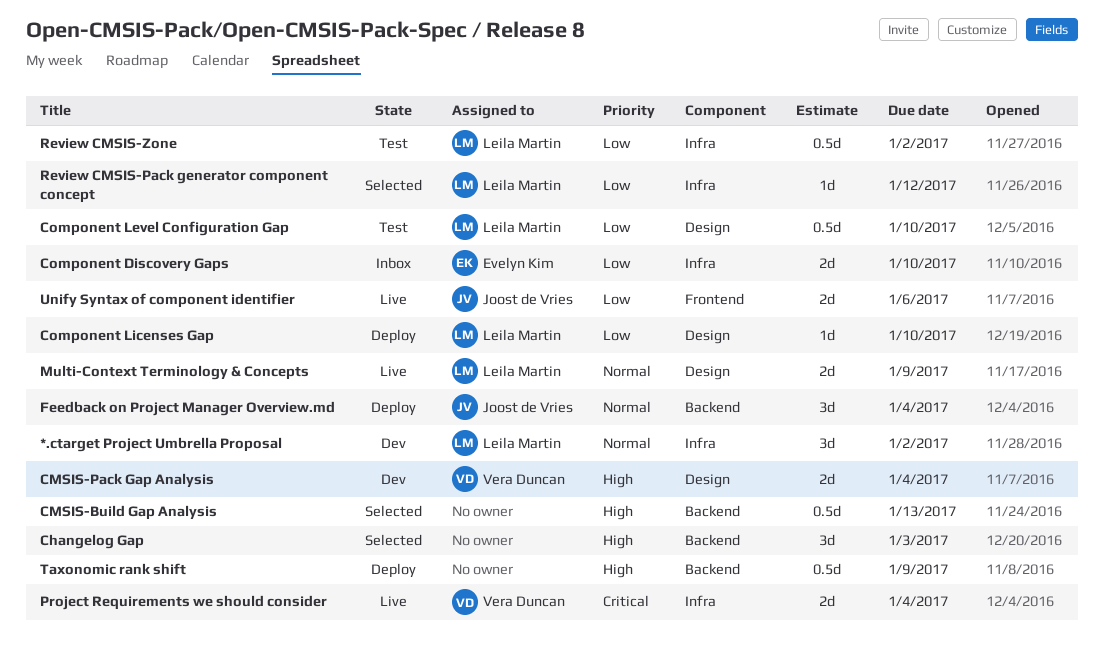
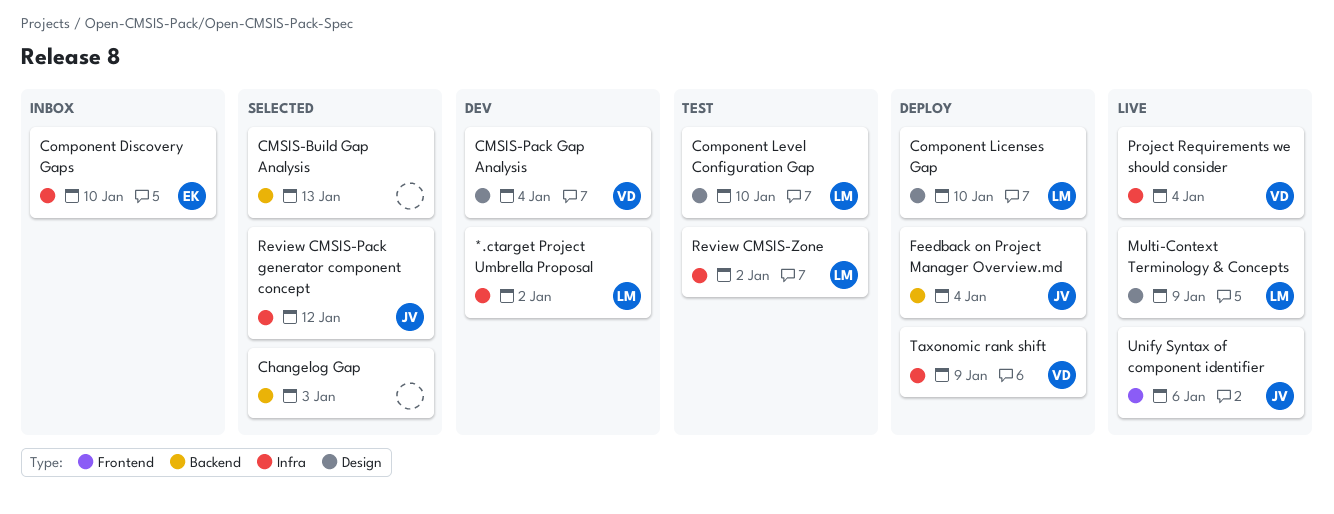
Review CMSIS-Pack generator component concept, owner: Leila Martin -> Joost de Vries
Taxonomic rank shift, owner: none -> Vera Duncan
Taxonomic rank shift, label: Backend -> Infra

